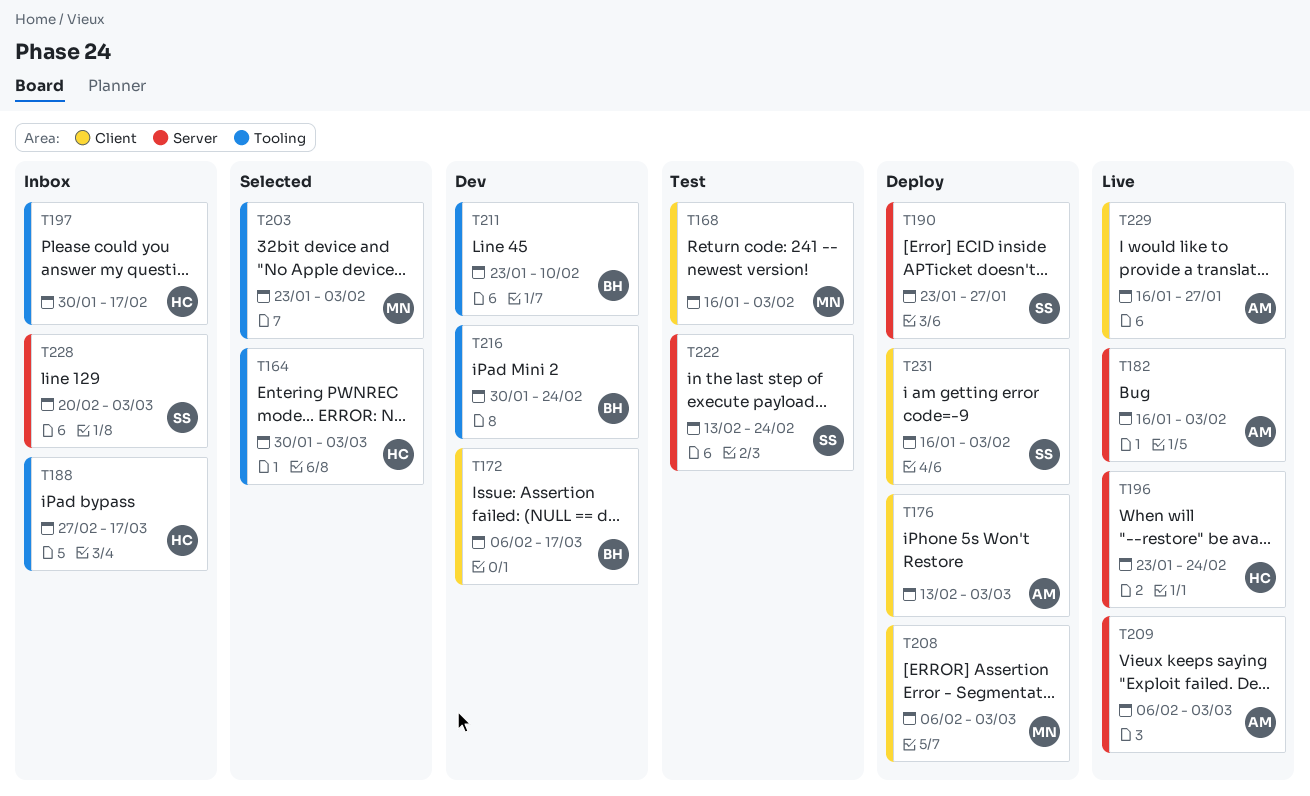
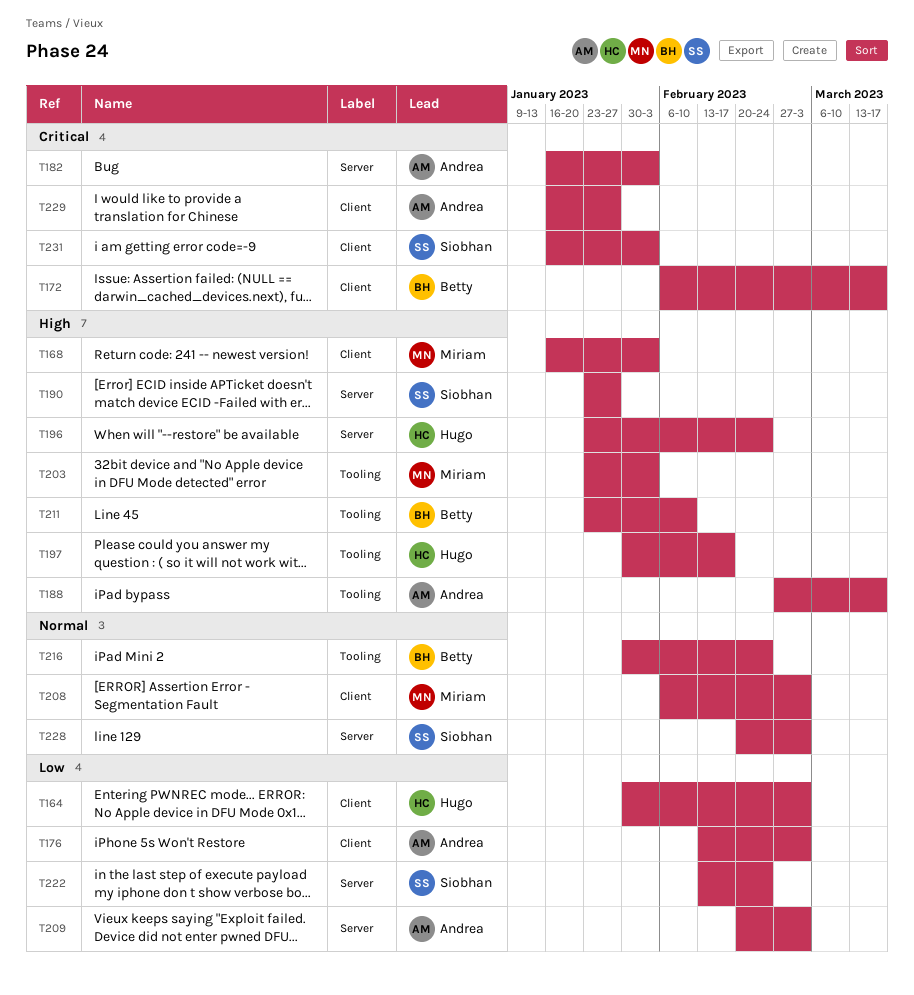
T164, label: Tooling -> Client
T188, owner: Hugo -> Andrea
T209, start: Feb 6 -> Feb 20

